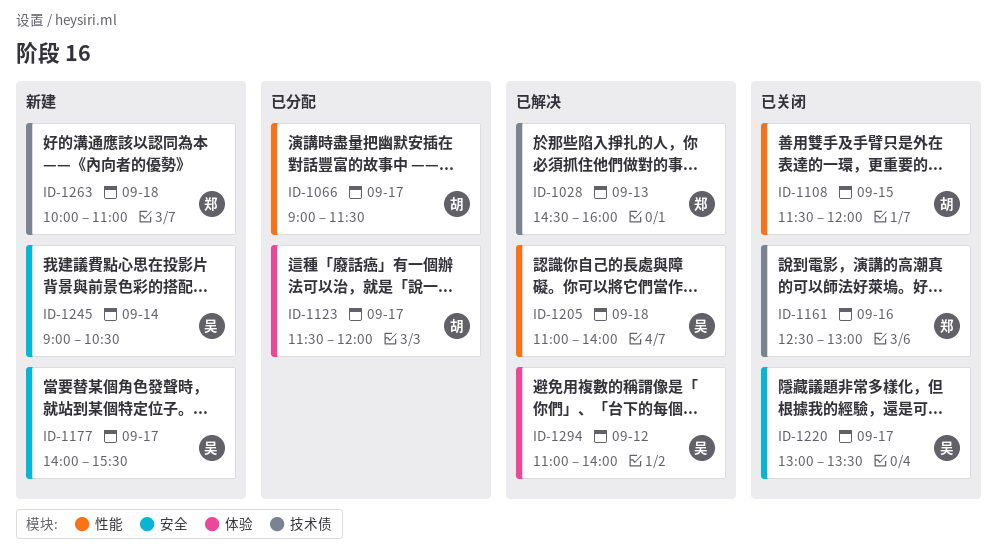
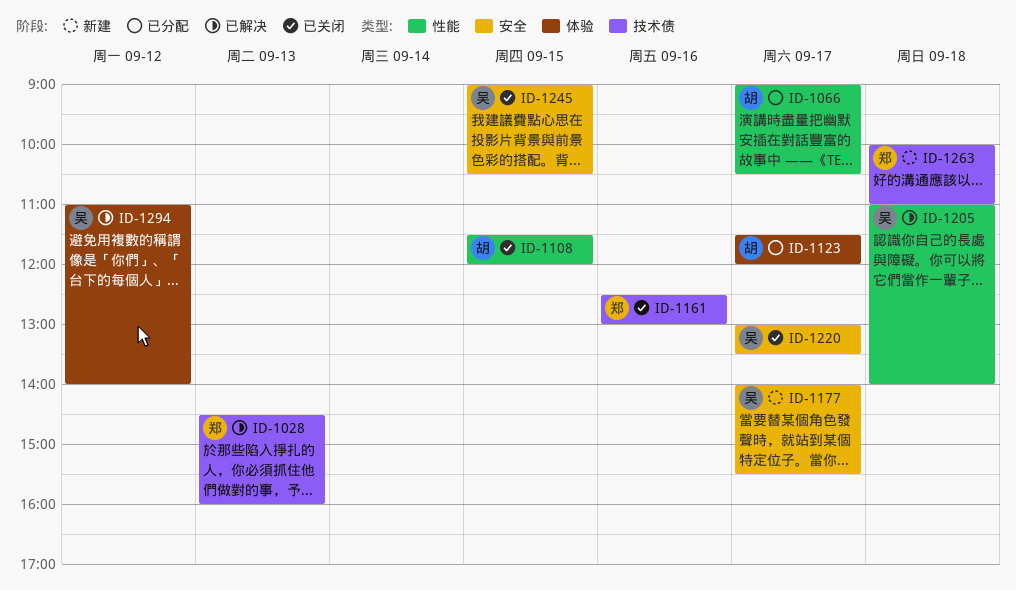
ID-1066, ends: 11:30 -> 10:30
ID-1245, status: 新建 -> 已关闭
ID-1245, day: Sep 14 -> Sep 15

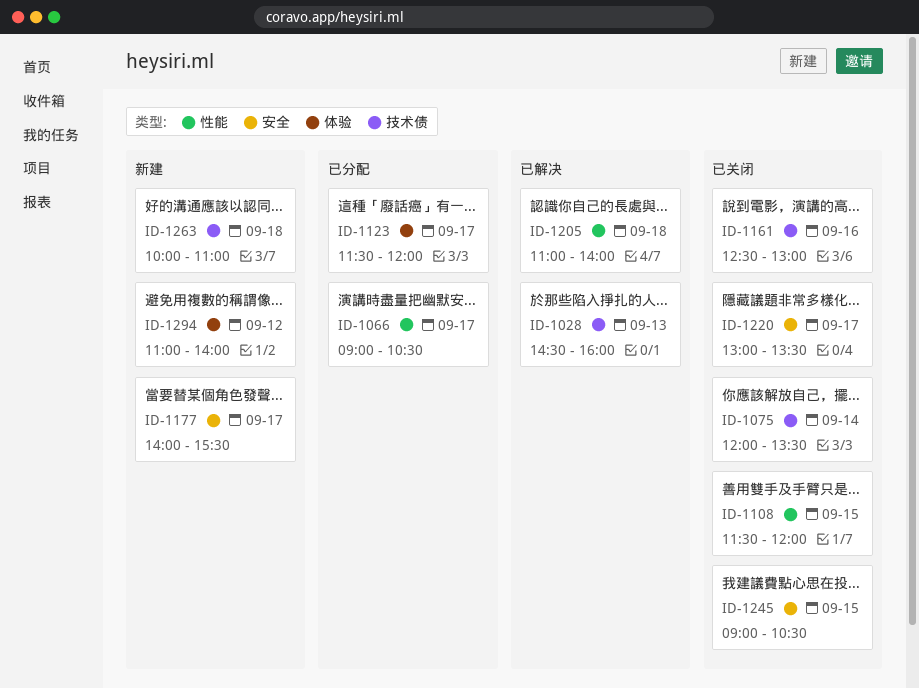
ID-1075: none -> present
ID-1294, status: 已解决 -> 新建

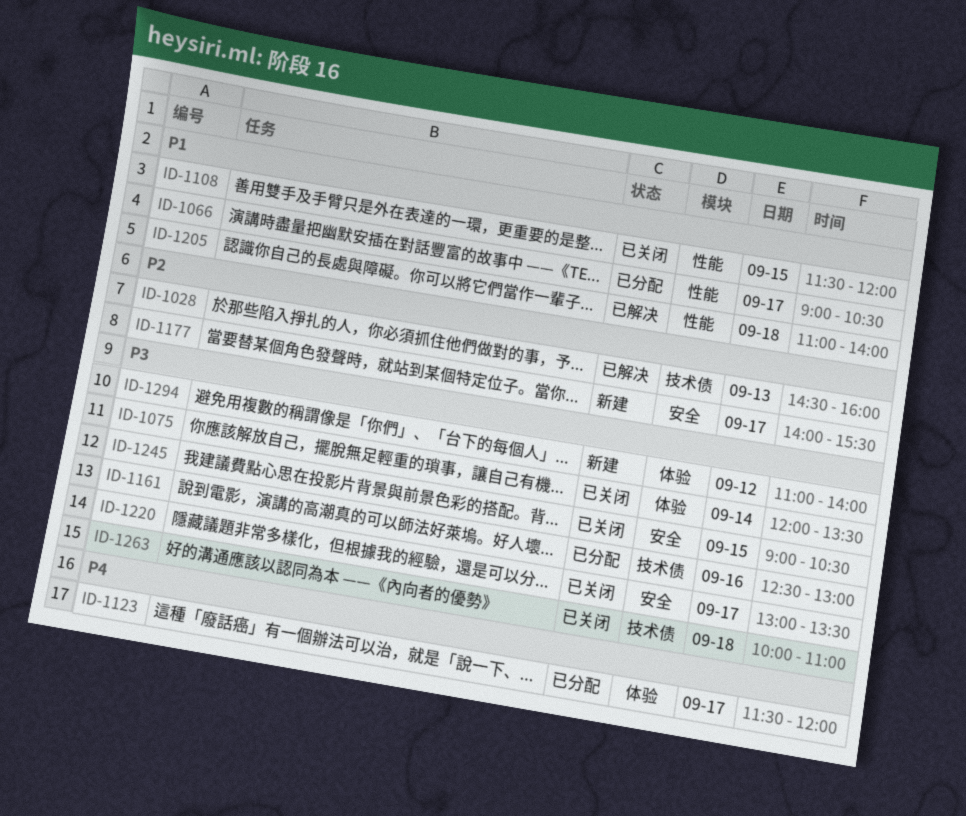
ID-1075, label: 技术债 -> 体验
ID-1161, status: 已关闭 -> 已分配
ID-1263, status: 新建 -> 已关闭

